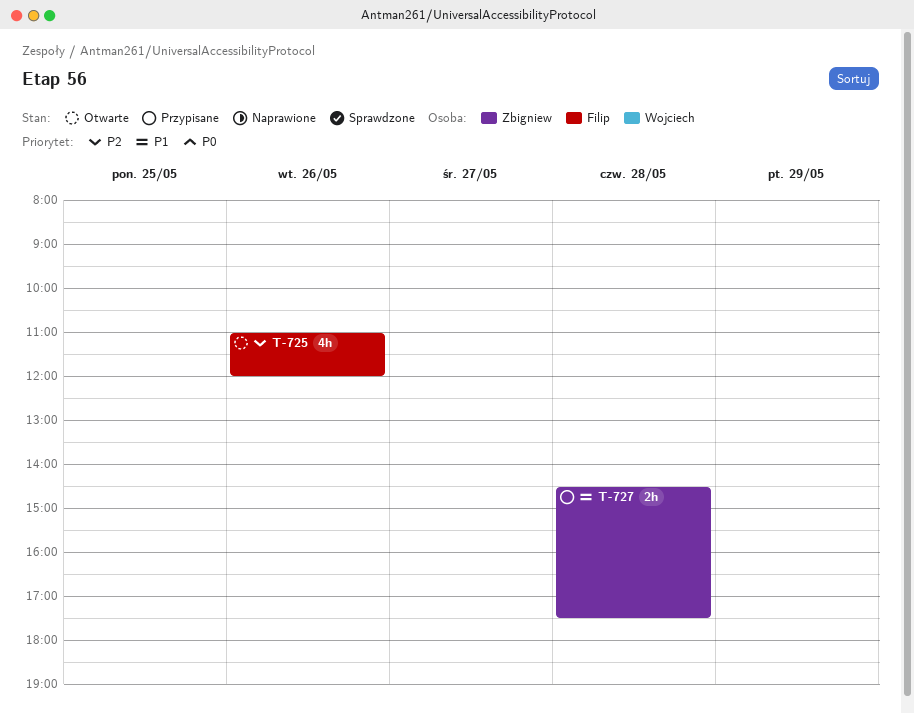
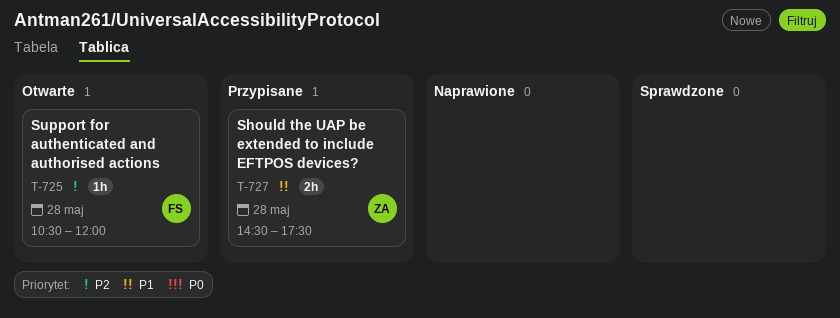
T-725, estimate: 4h -> 1h
T-725, day: May 26 -> May 28
T-725, begins: 11:00 -> 10:30

